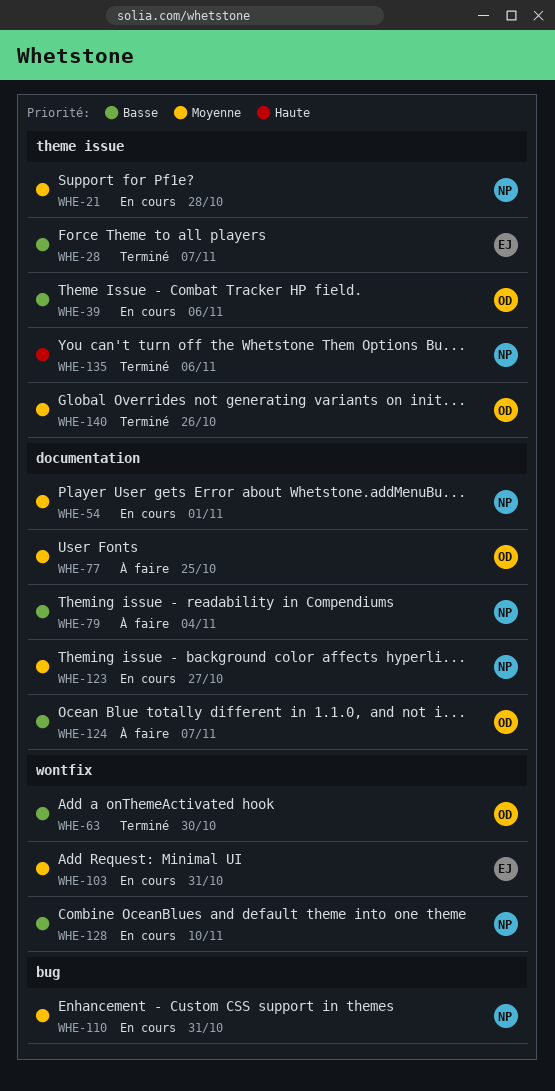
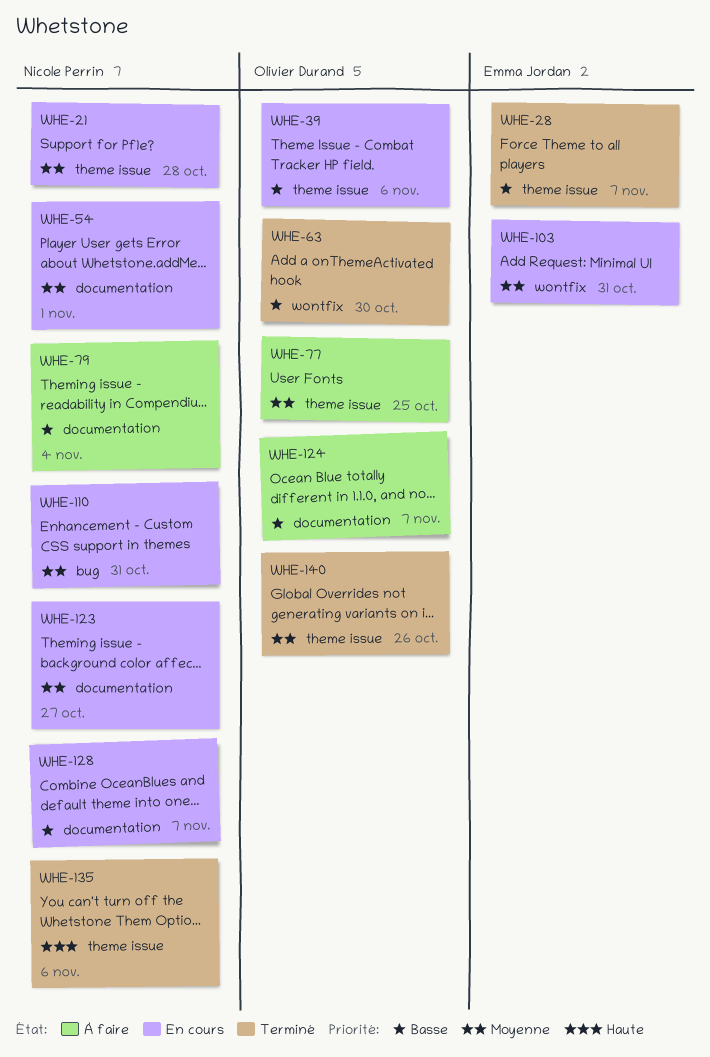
WHE-77, label: documentation -> theme issue
WHE-128, label: wontfix -> documentation
WHE-128, due: Nov 10 -> Nov 7

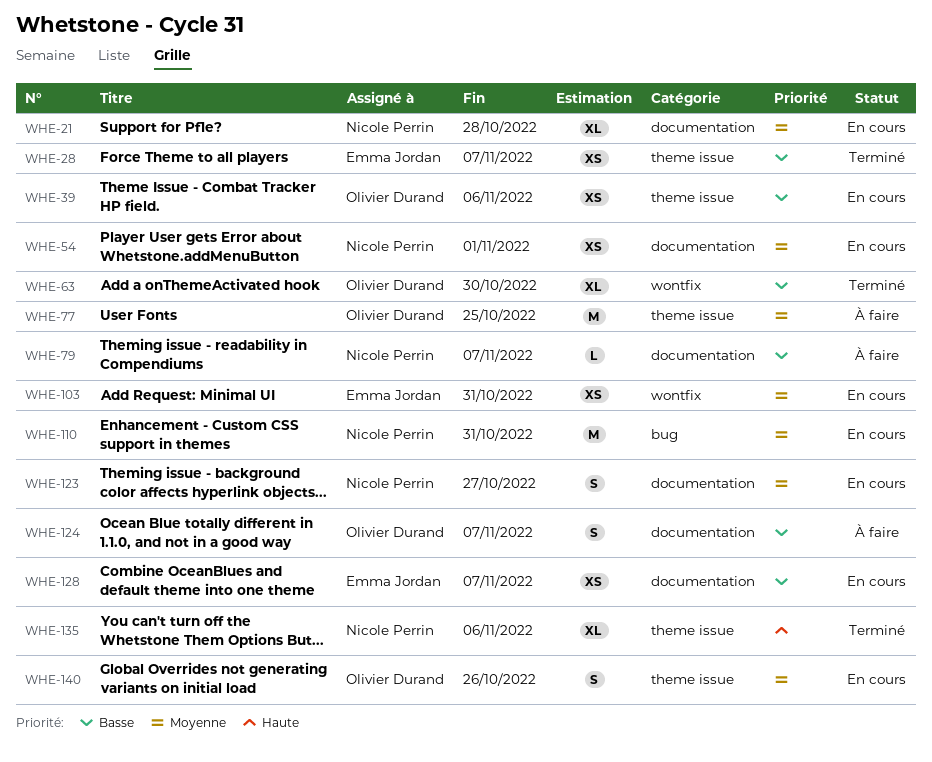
WHE-21, label: theme issue -> documentation
WHE-79, due: Nov 4 -> Nov 7
WHE-128, owner: Nicole Perrin -> Emma Jordan
WHE-140, status: Terminé -> En cours

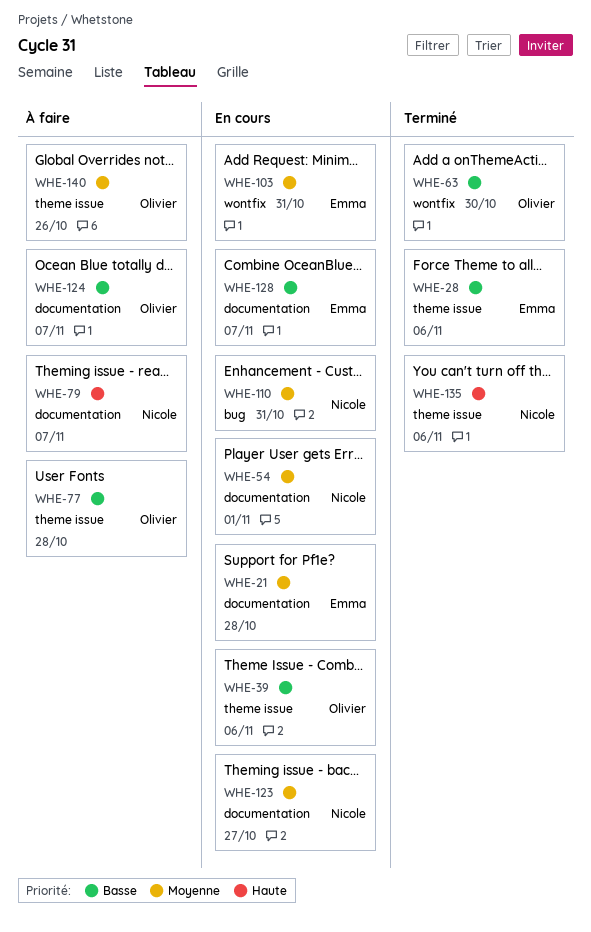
WHE-21, owner: Nicole Perrin -> Emma Jordan
WHE-28, due: Nov 7 -> Nov 6
WHE-77, priority: Moyenne -> Basse
WHE-77, due: Oct 25 -> Oct 28
WHE-79, priority: Basse -> Haute
WHE-140, status: En cours -> À faire

